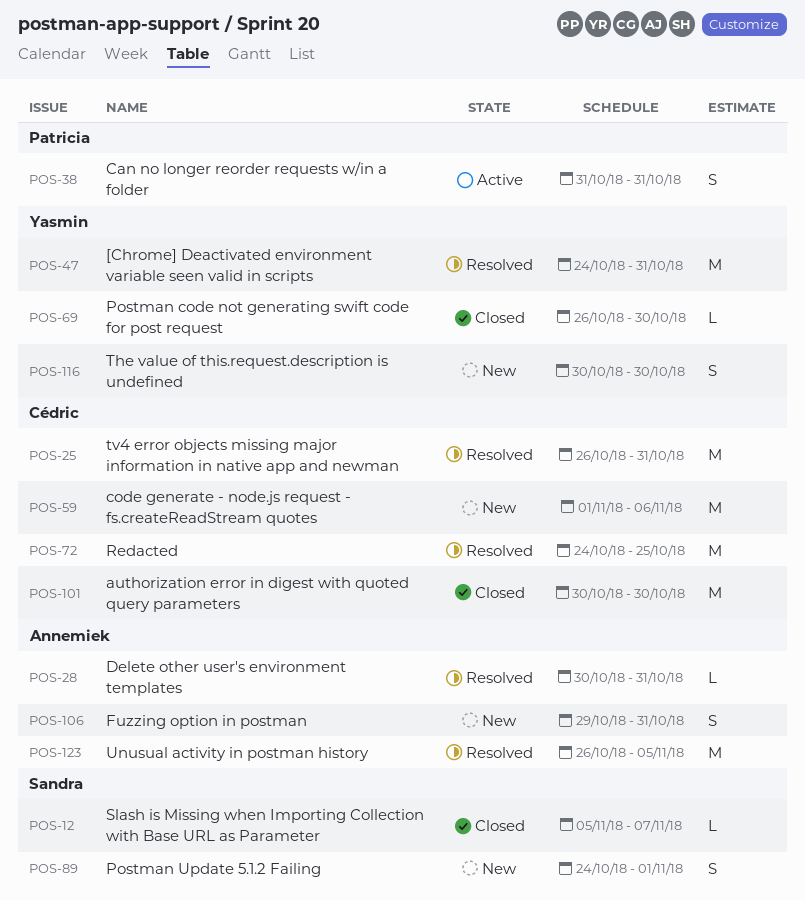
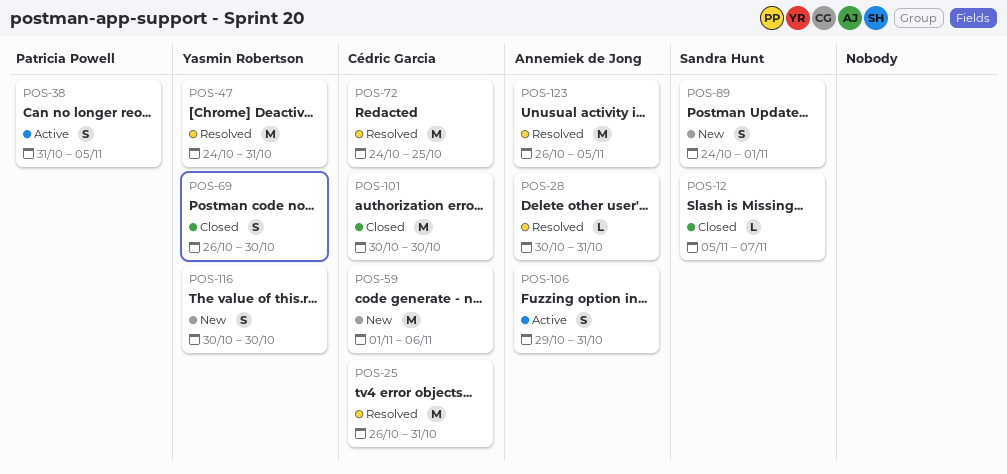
POS-38, due: Oct 31 -> Nov 5
POS-69, estimate: L -> S
POS-106, status: New -> Active

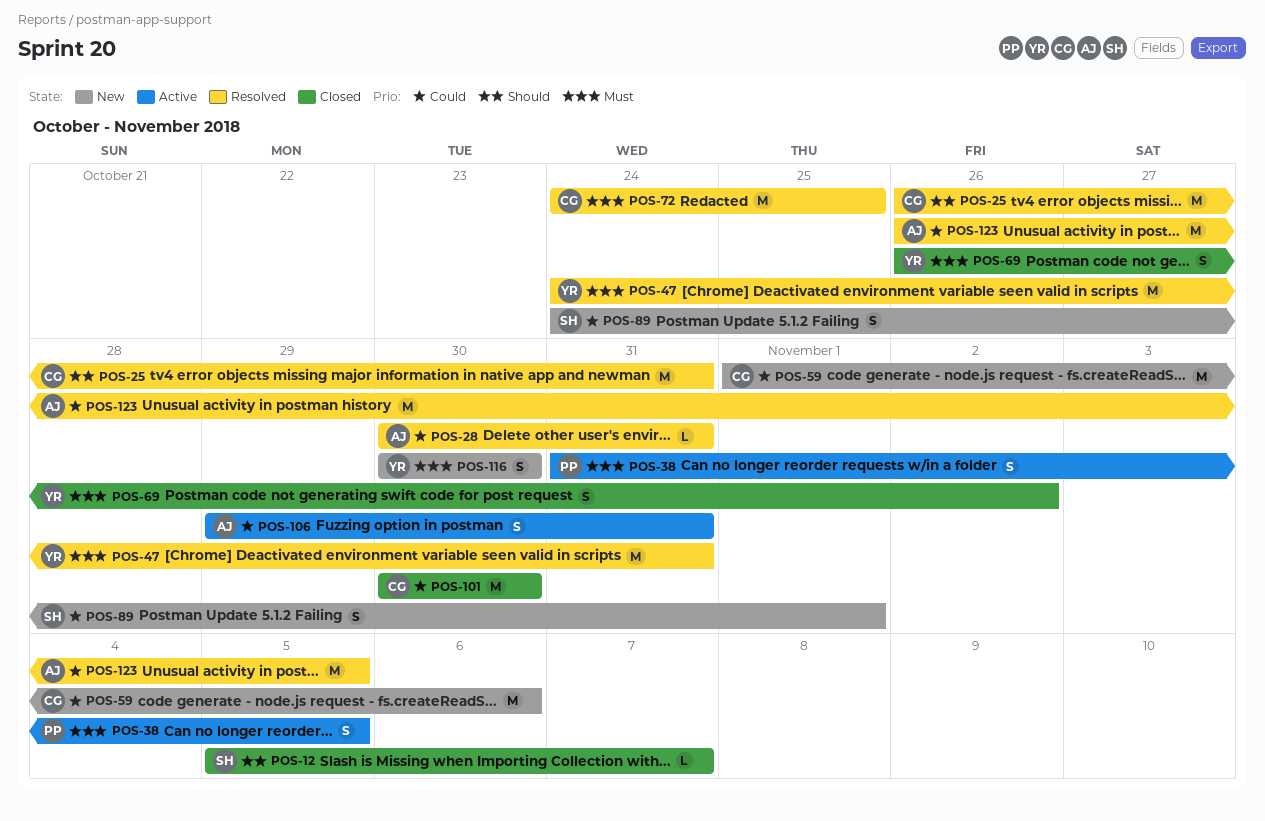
POS-69, due: Oct 30 -> Nov 2

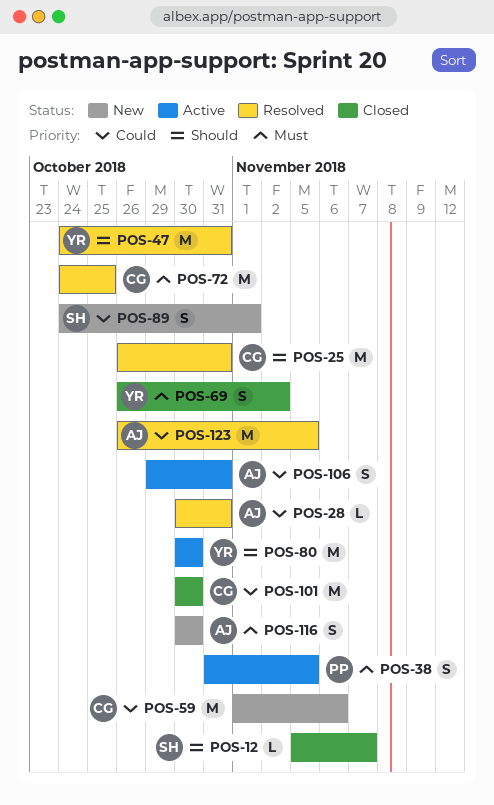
POS-47, priority: Must -> Should
POS-80: none -> present
POS-116, owner: YR -> AJ

